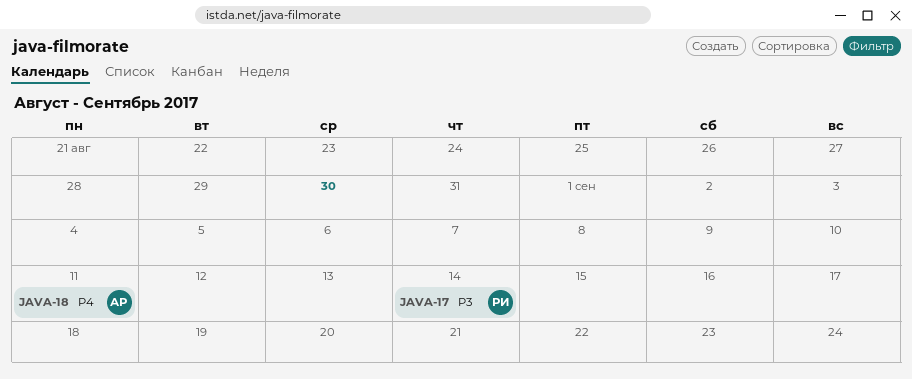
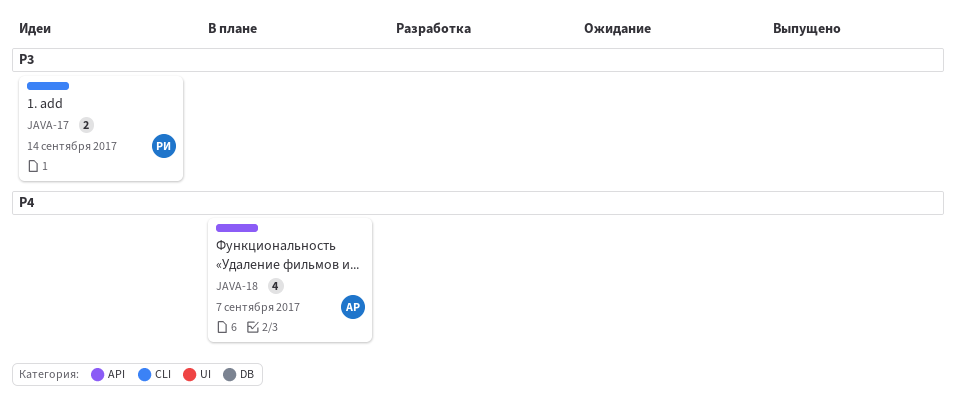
JAVA-18, due: Sep 11 -> Sep 7

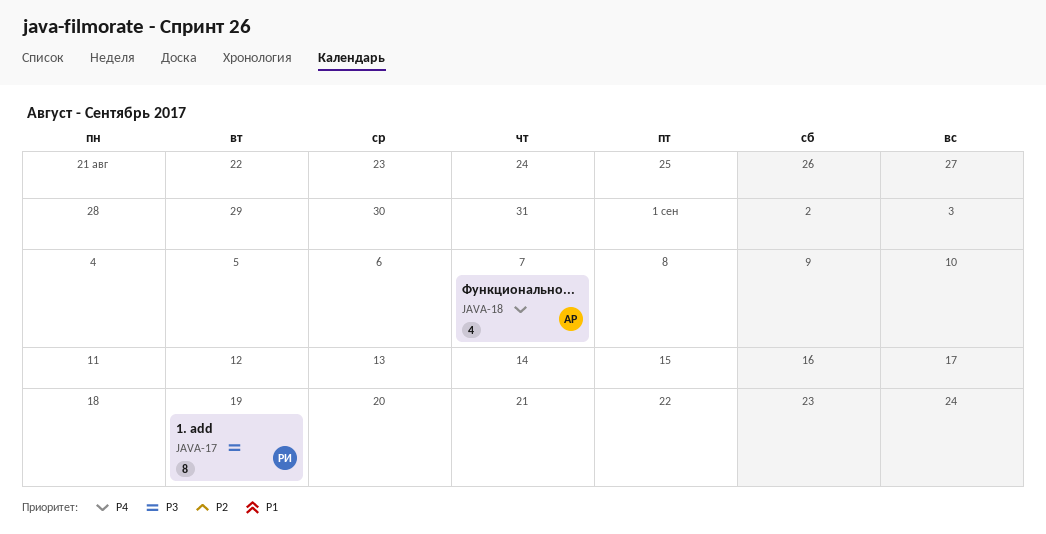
JAVA-17, estimate: 2 -> 8
JAVA-17, due: Sep 14 -> Sep 19

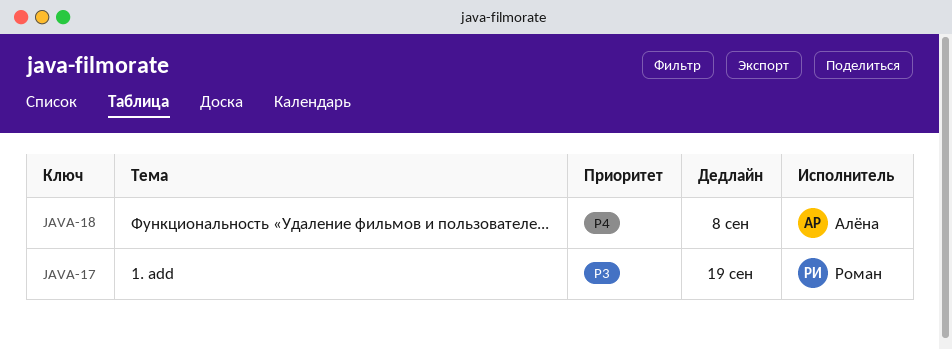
JAVA-18, due: Sep 7 -> Sep 8

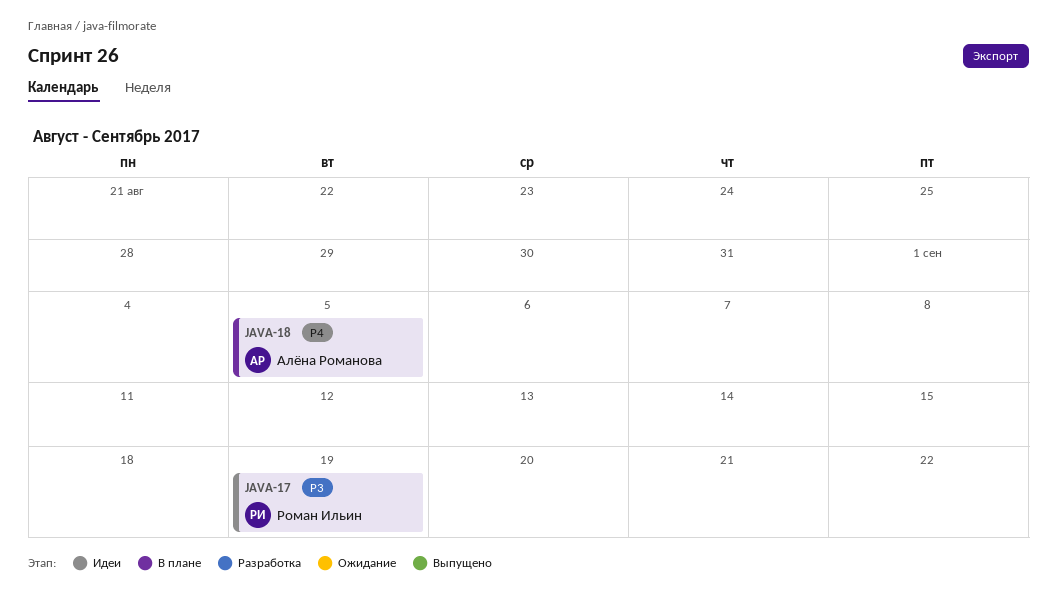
JAVA-18, due: Sep 8 -> Sep 5

